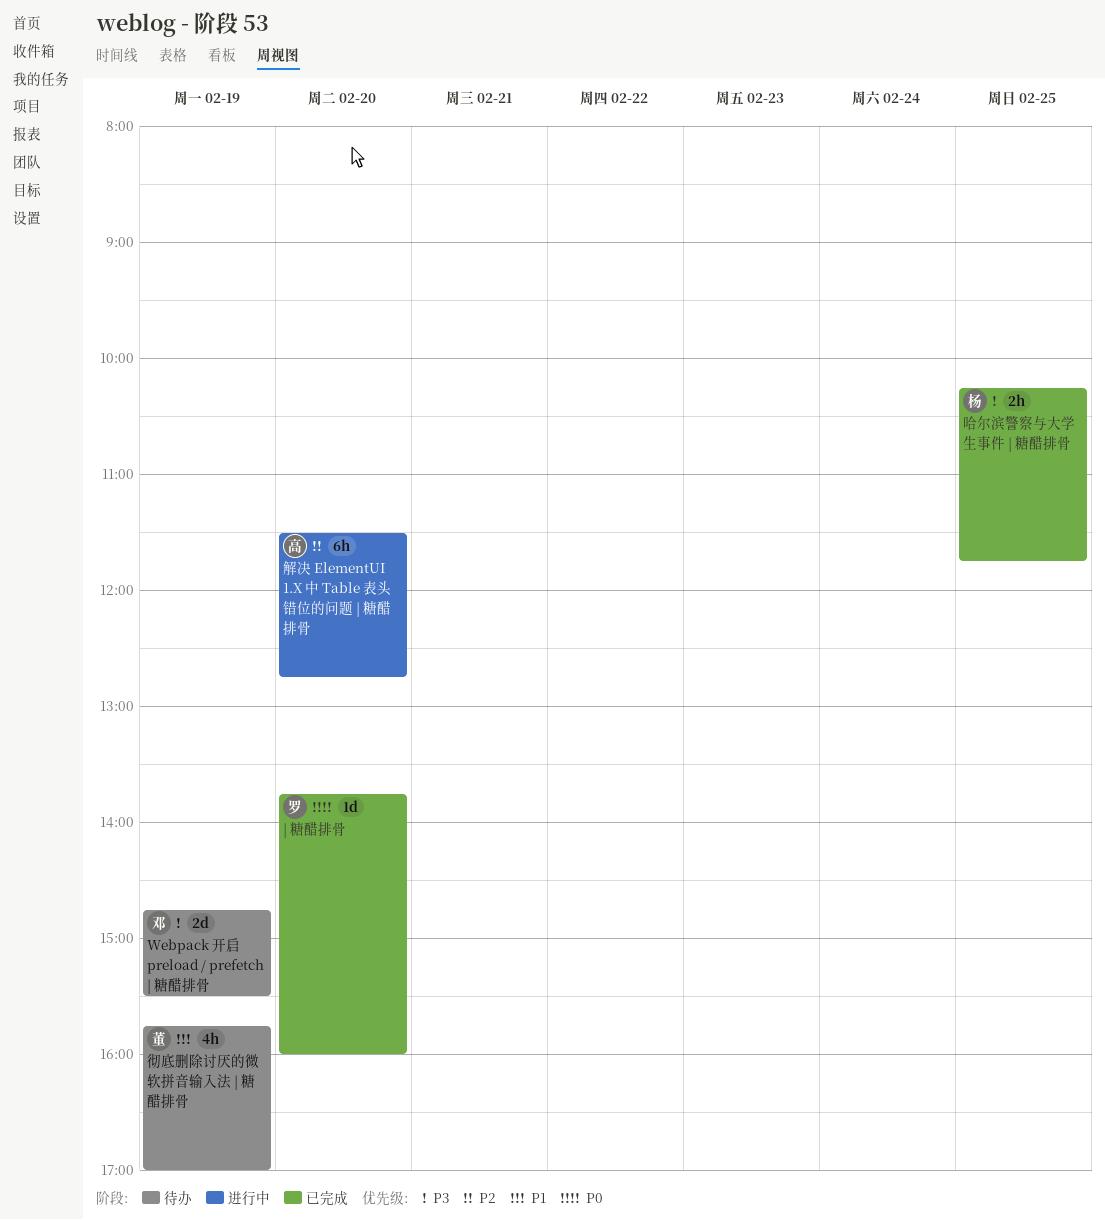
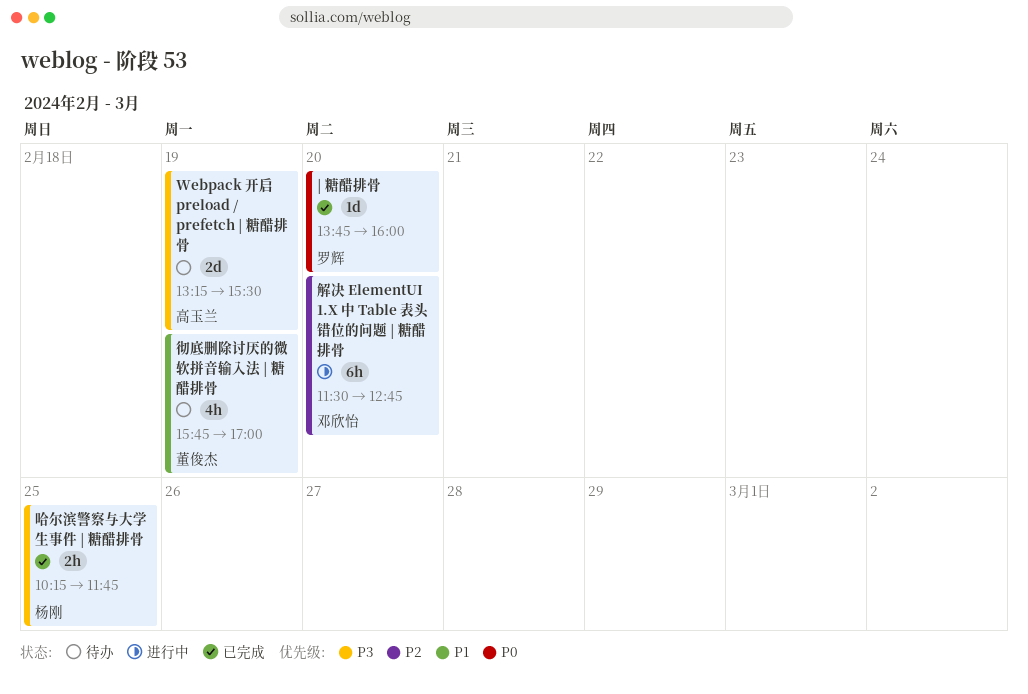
Webpack 开启 preload / prefetch | 糖醋排骨, owner: 邓欣怡 -> 高玉兰
Webpack 开启 preload / prefetch | 糖醋排骨, begins: 14:45 -> 13:15
解决 ElementUI 1.X 中 Table 表头错位的问题 | 糖醋排骨, owner: 高玉兰 -> 邓欣怡

